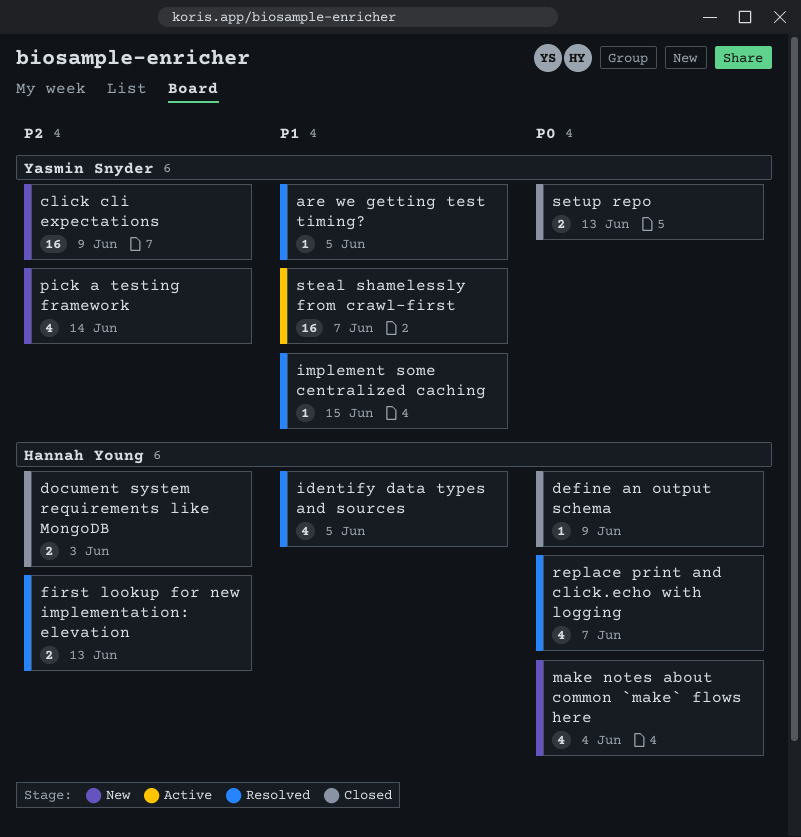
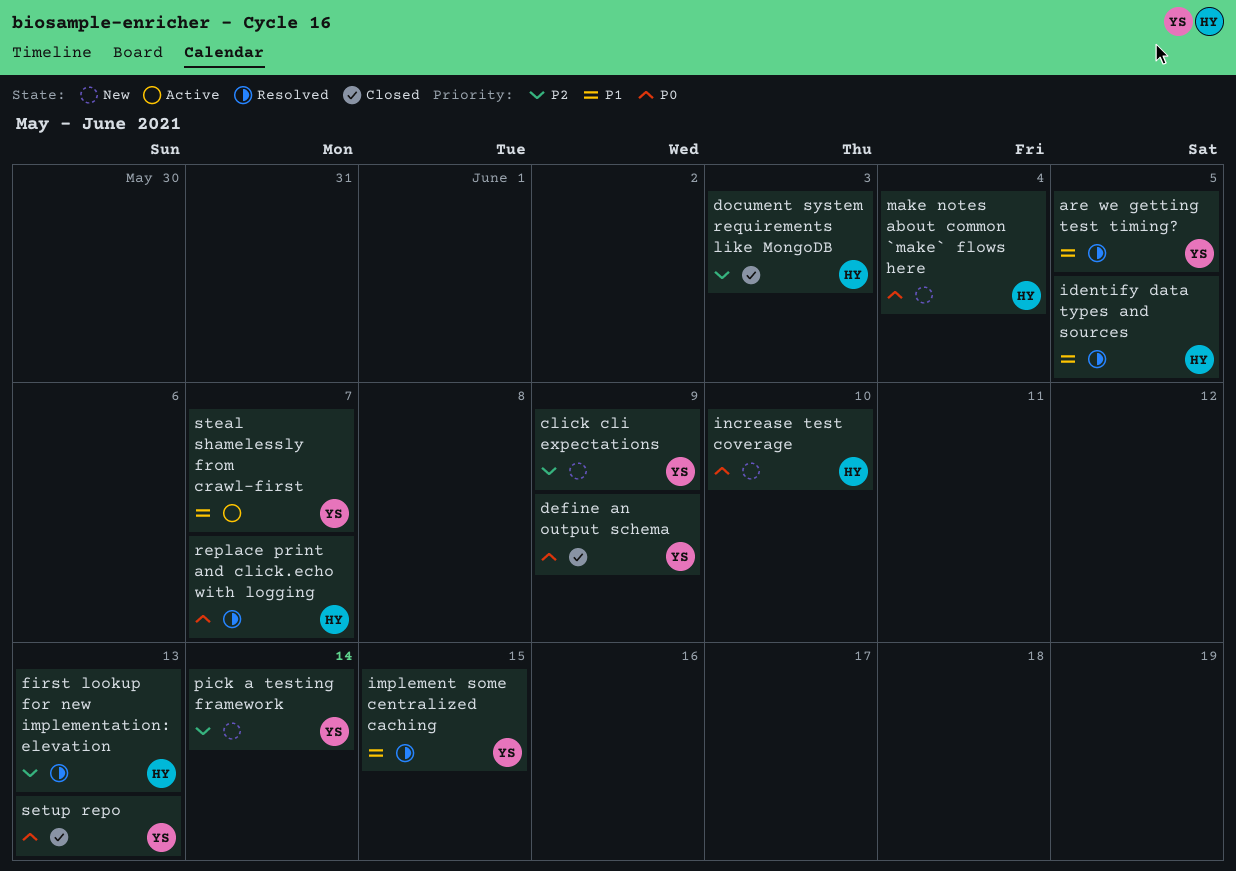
define an output schema, owner: Hannah Young -> Yasmin Snyder
increase test coverage: none -> present

